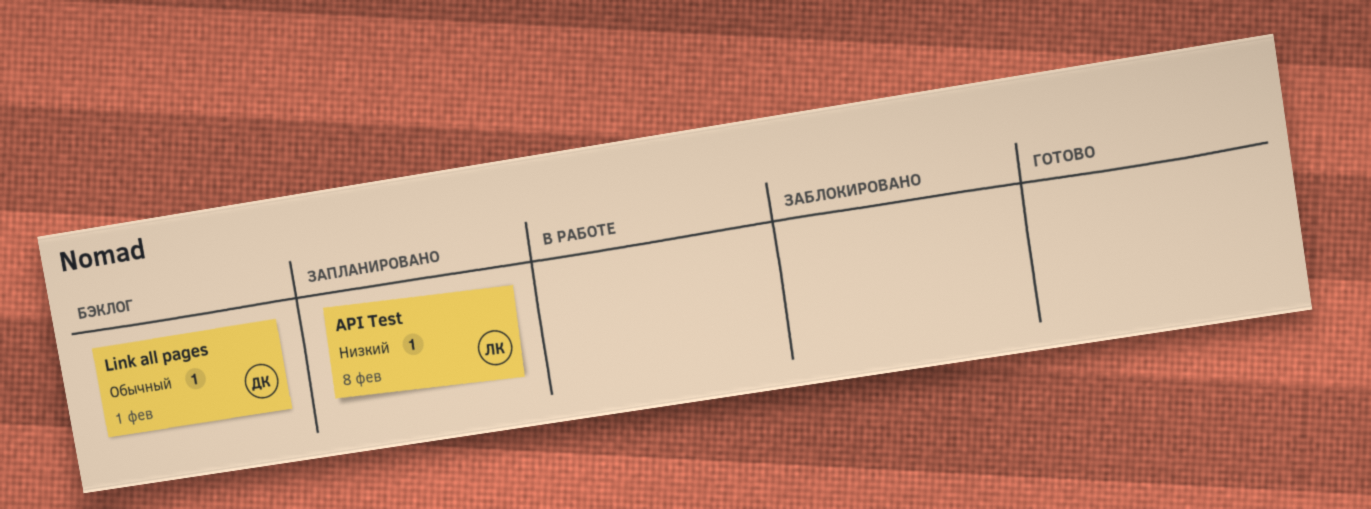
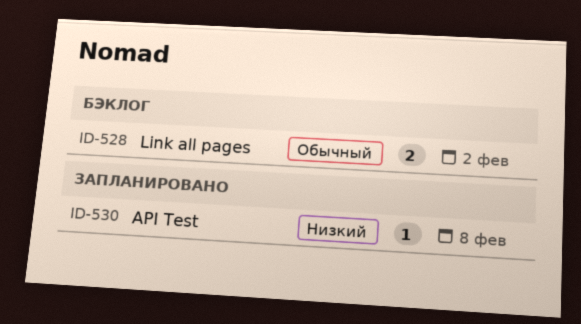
Link all pages, estimate: 1 -> 2
Link all pages, due: Feb 1 -> Feb 2

